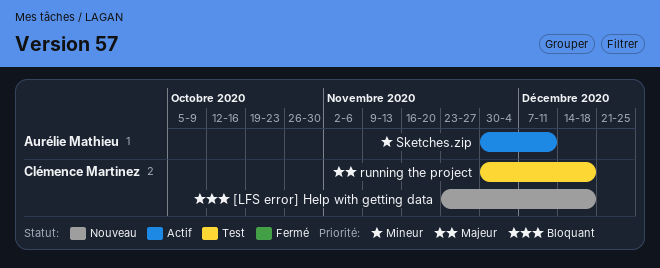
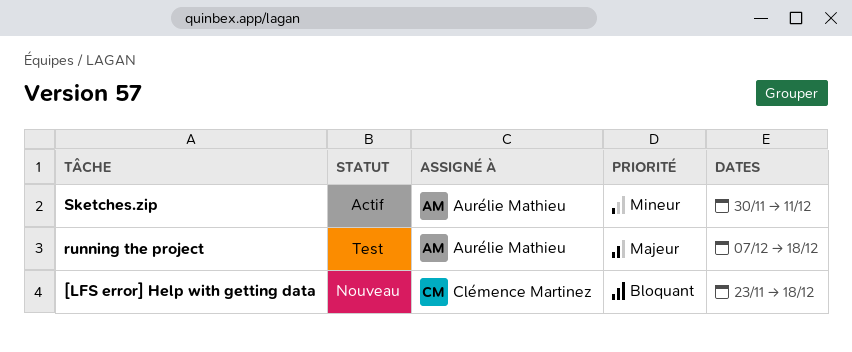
running the project, owner: Clémence Martinez -> Aurélie Mathieu
running the project, start: Nov 30 -> Dec 7

